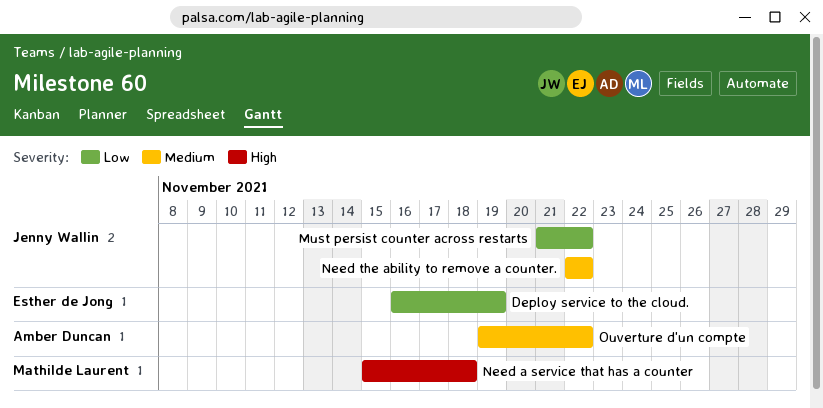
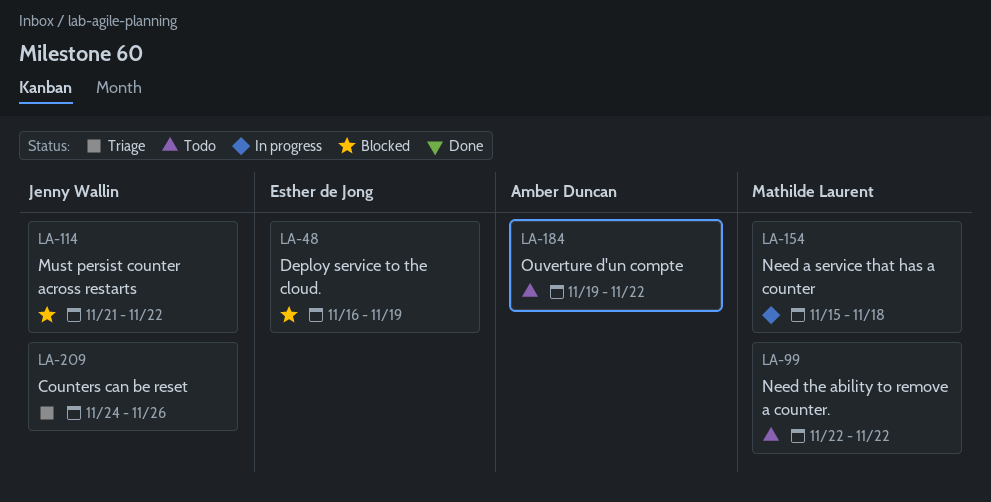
Counters can be reset: none -> present
Need the ability to remove a counter., owner: Jenny Wallin -> Mathilde Laurent

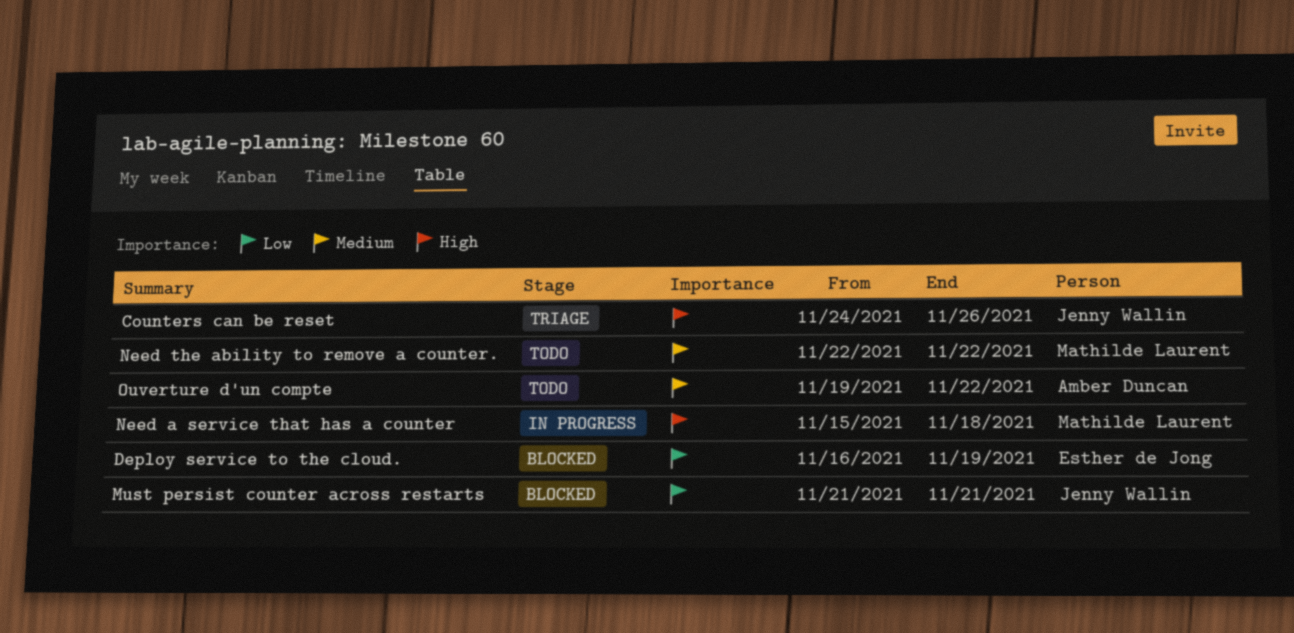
Must persist counter across restarts, due: Nov 22 -> Nov 21

